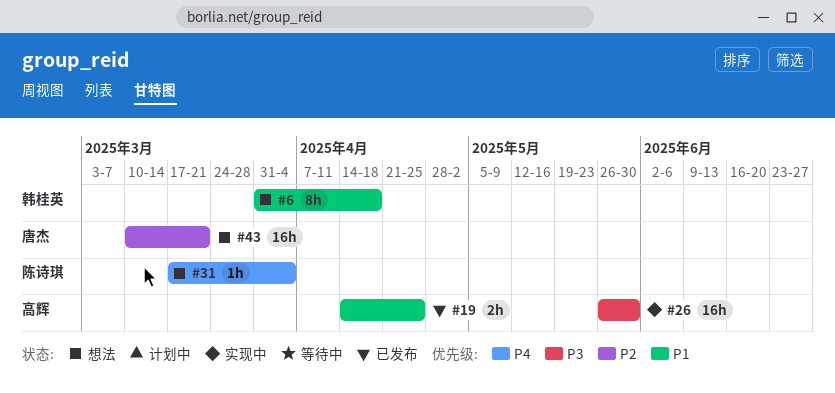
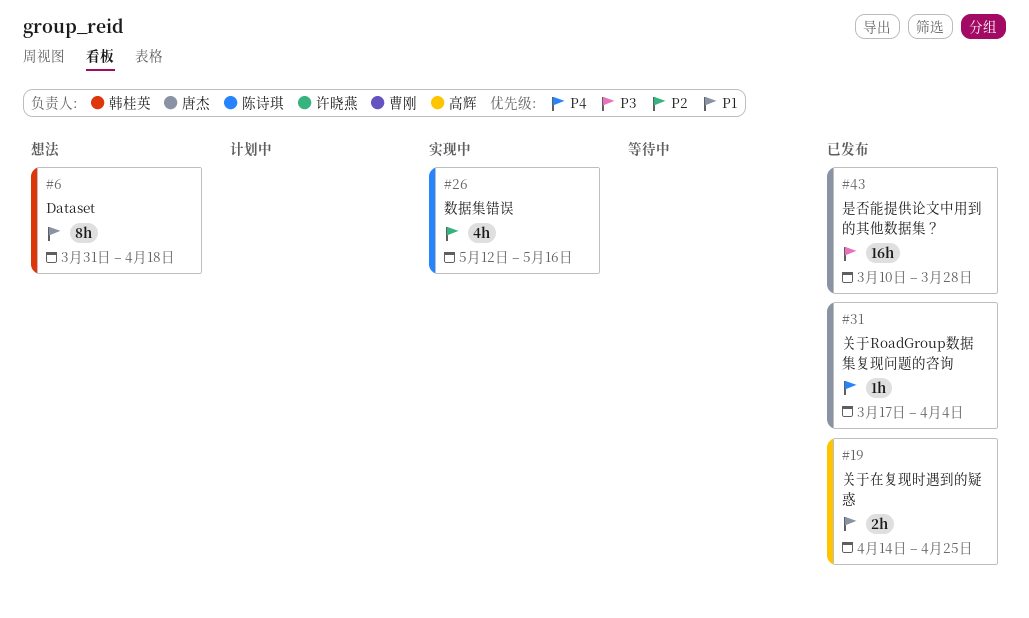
#26, owner: 高辉 -> 陈诗琪
#26, priority: P3 -> P2
#26, estimate: 16h -> 4h
#26, start: May 26 -> May 12
#26, due: May 30 -> May 16
#31, status: 想法 -> 已发布
#31, owner: 陈诗琪 -> 唐杰
#43, status: 想法 -> 已发布
#43, priority: P2 -> P3
#43, due: Mar 21 -> Mar 28

